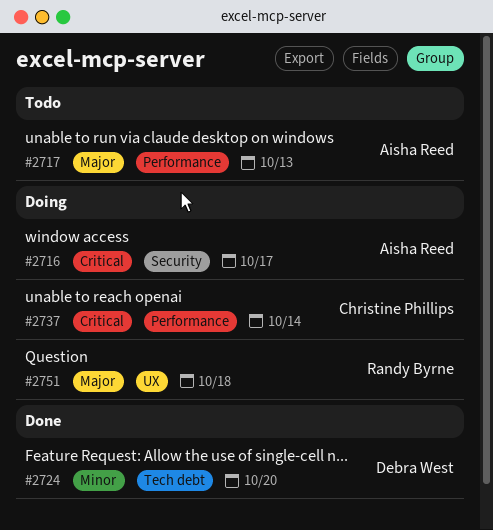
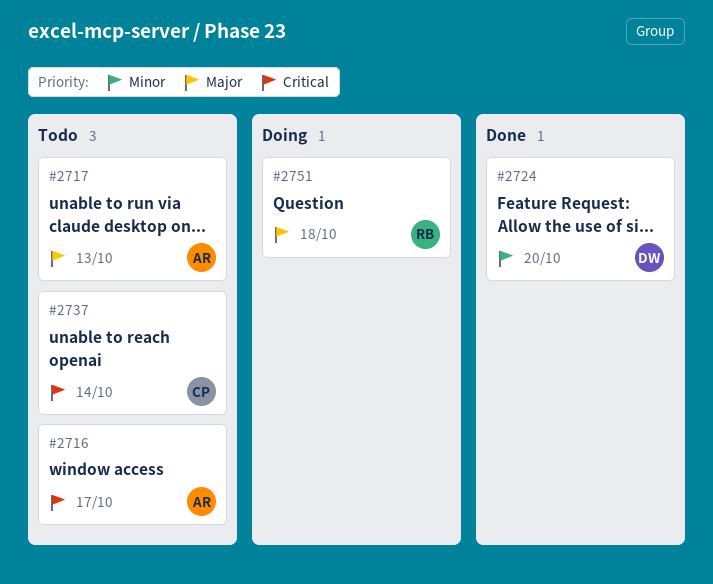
#2716, status: Doing -> Todo
#2737, status: Doing -> Todo

